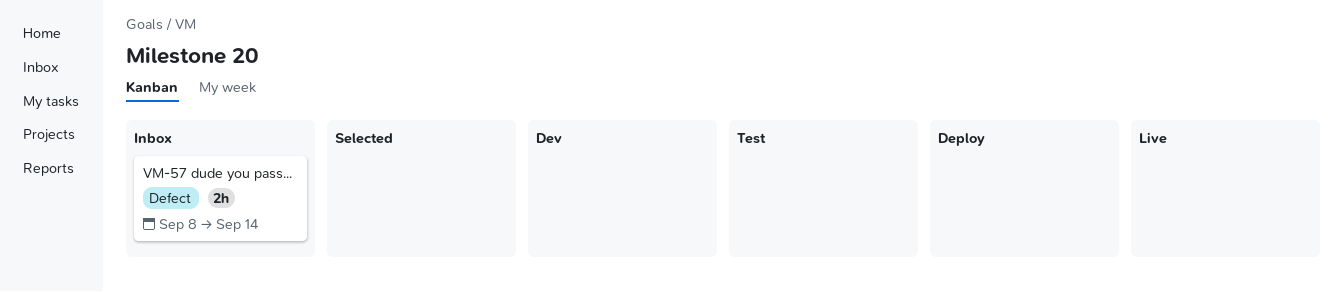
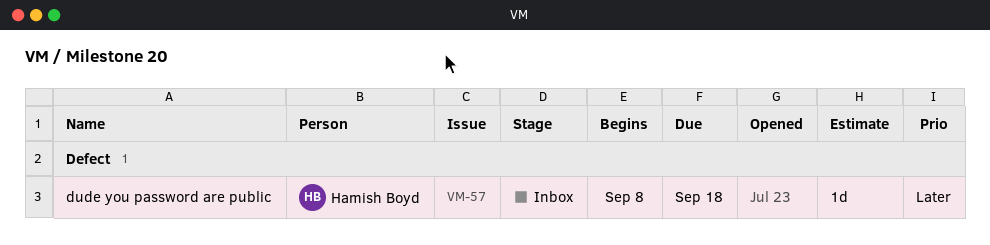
VM-57, estimate: 2h -> 1d
VM-57, due: Sep 14 -> Sep 18

